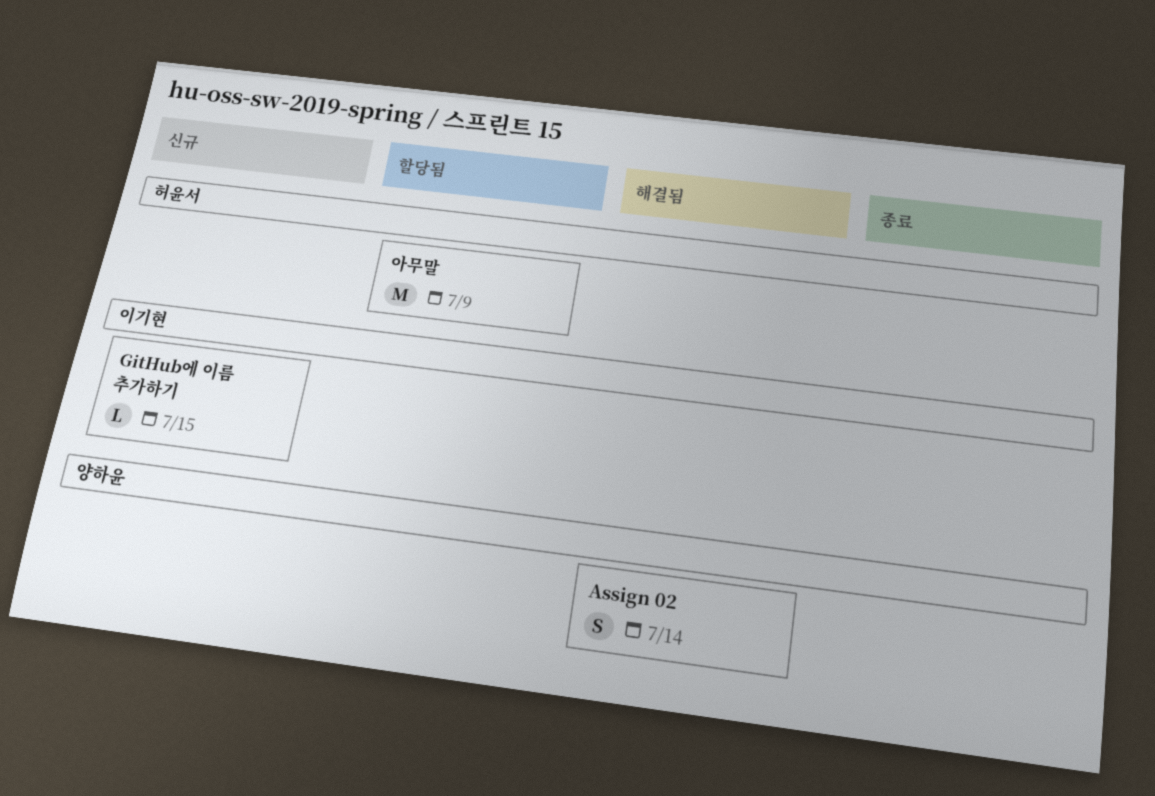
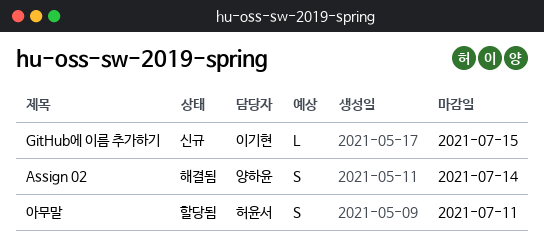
아무말, estimate: M -> S
아무말, due: Jul 9 -> Jul 11

